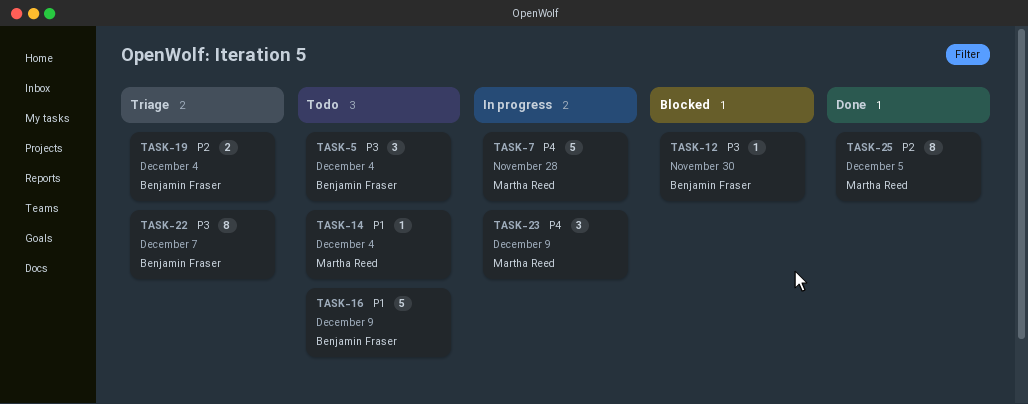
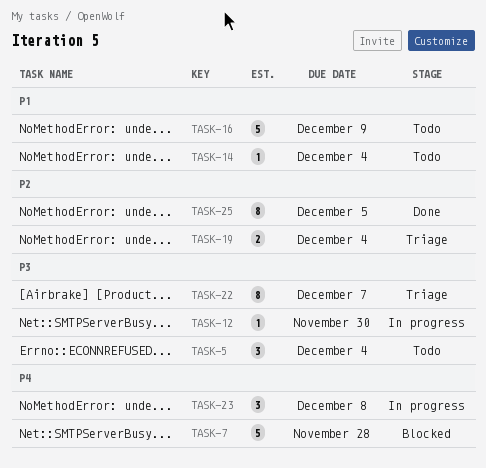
TASK-7, status: In progress -> Blocked
TASK-12, status: Blocked -> In progress
TASK-23, due: Dec 9 -> Dec 8

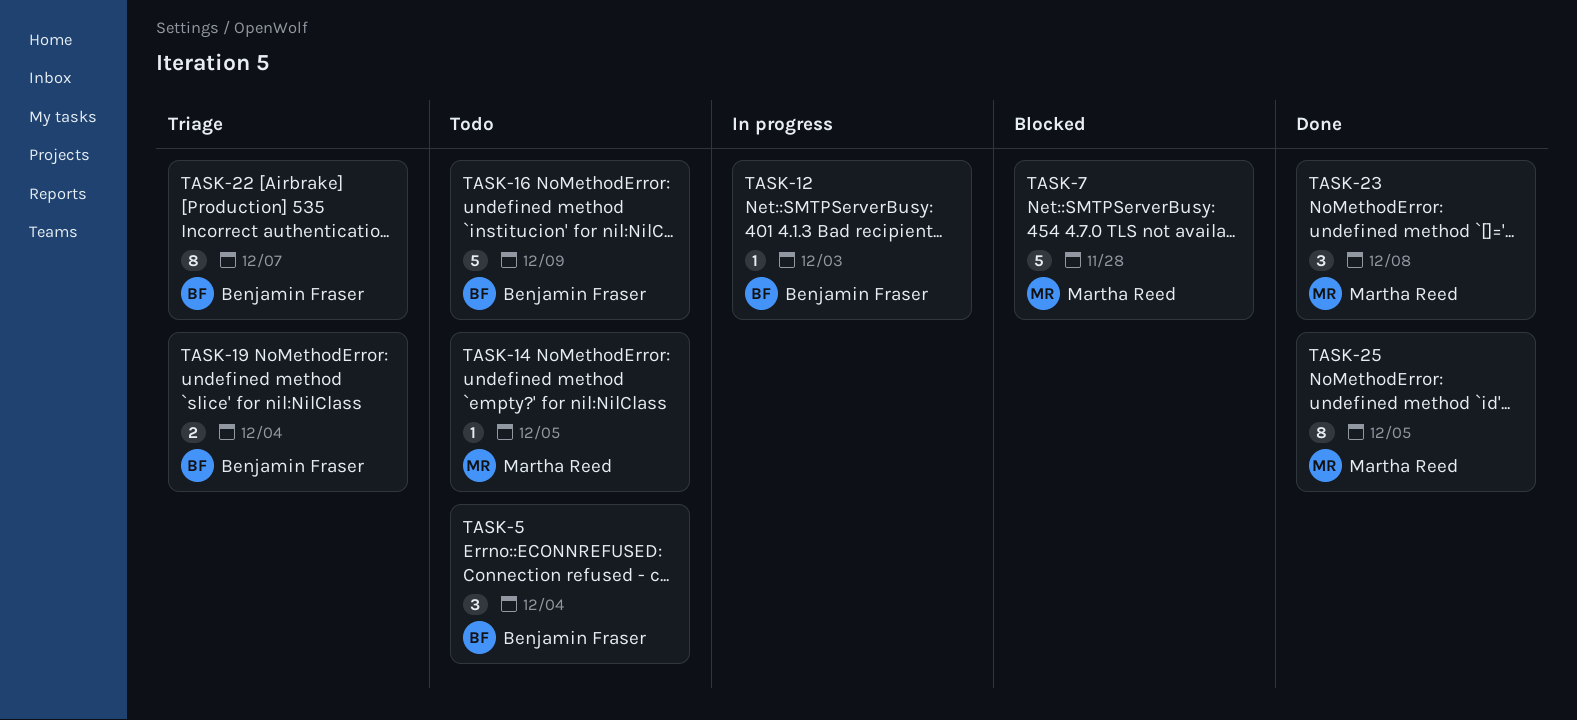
TASK-12, due: Nov 30 -> Dec 3
TASK-14, due: Dec 4 -> Dec 5
TASK-23, status: In progress -> Done

